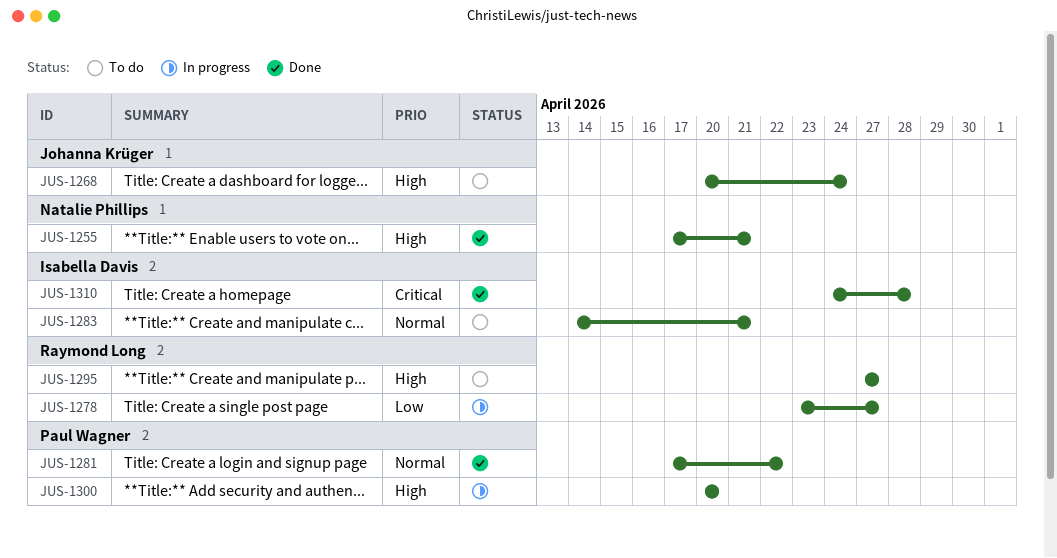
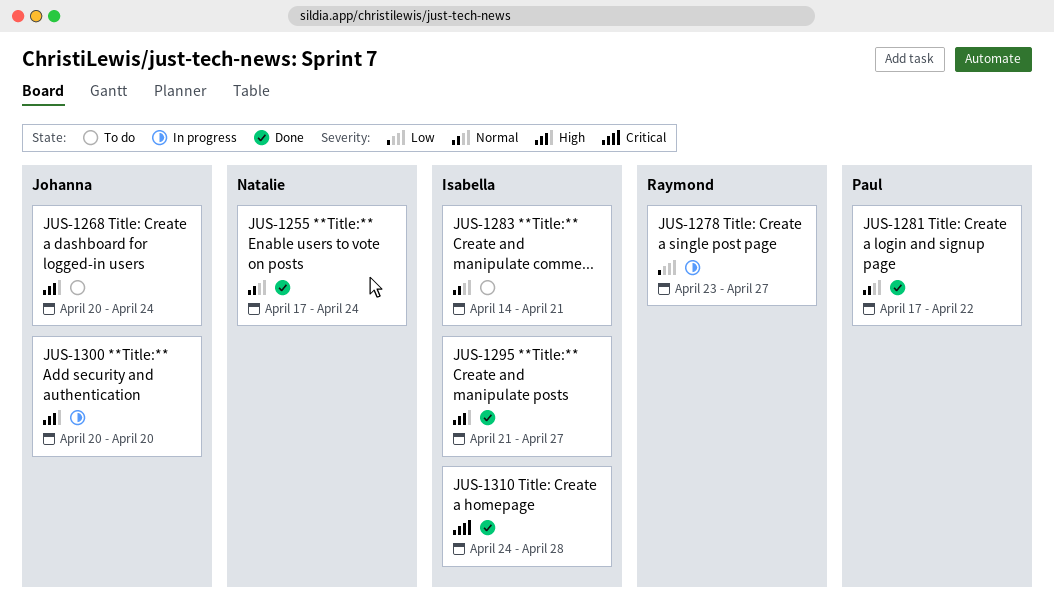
JUS-1255, priority: High -> Normal
JUS-1255, due: Apr 21 -> Apr 24
JUS-1295, status: To do -> Done
JUS-1295, owner: Raymond Long -> Isabella Davis
JUS-1295, start: Apr 27 -> Apr 21
JUS-1300, owner: Paul Wagner -> Johanna Krüger

